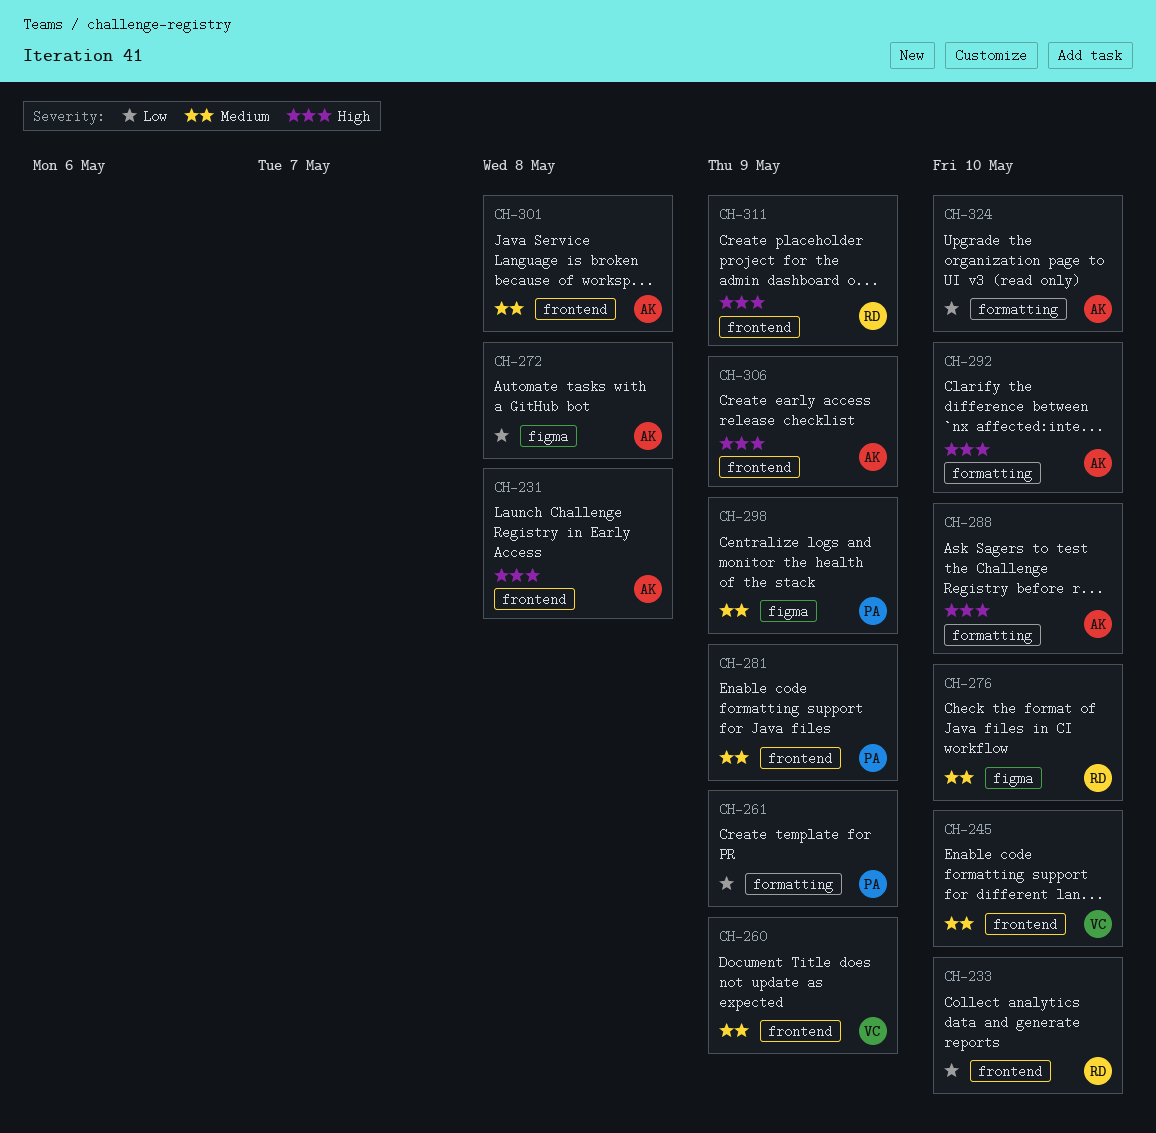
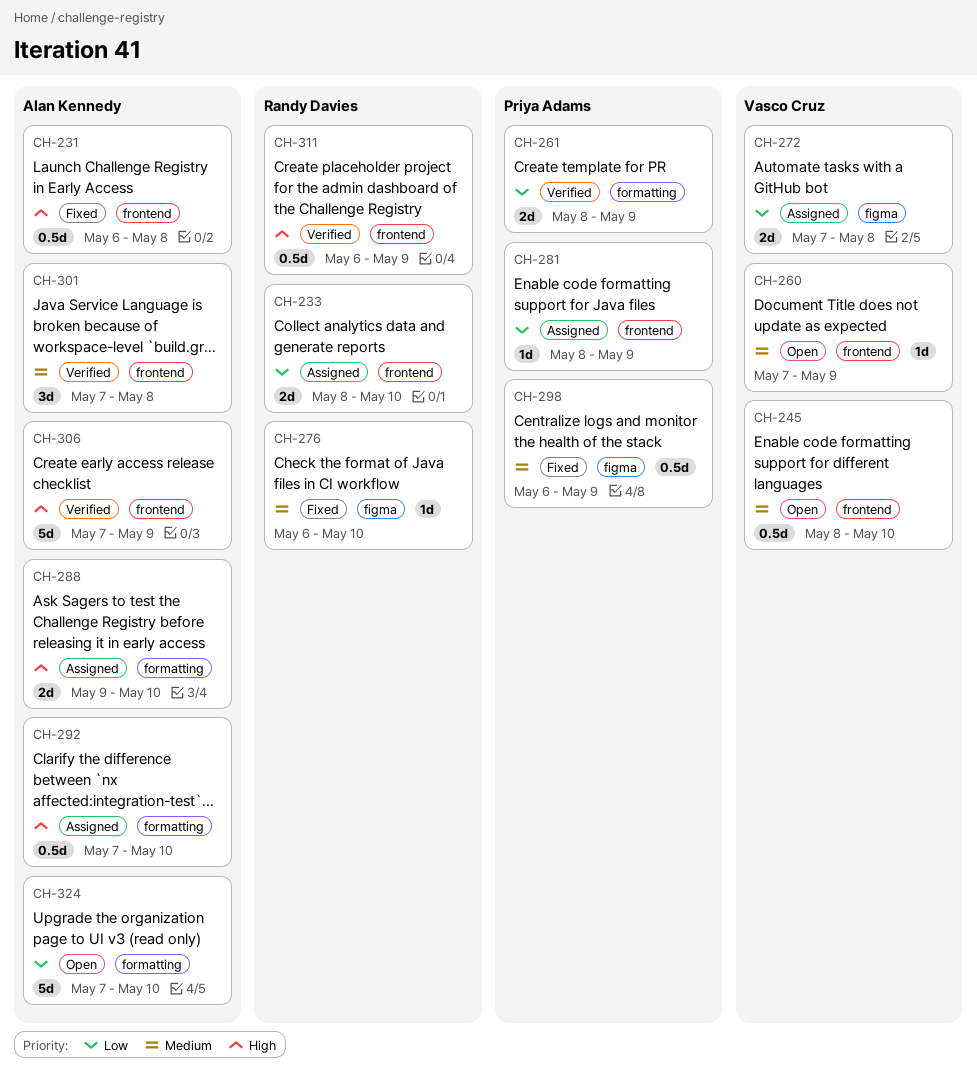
CH-272, owner: Alan Kennedy -> Vasco Cruz
CH-281, priority: Medium -> Low

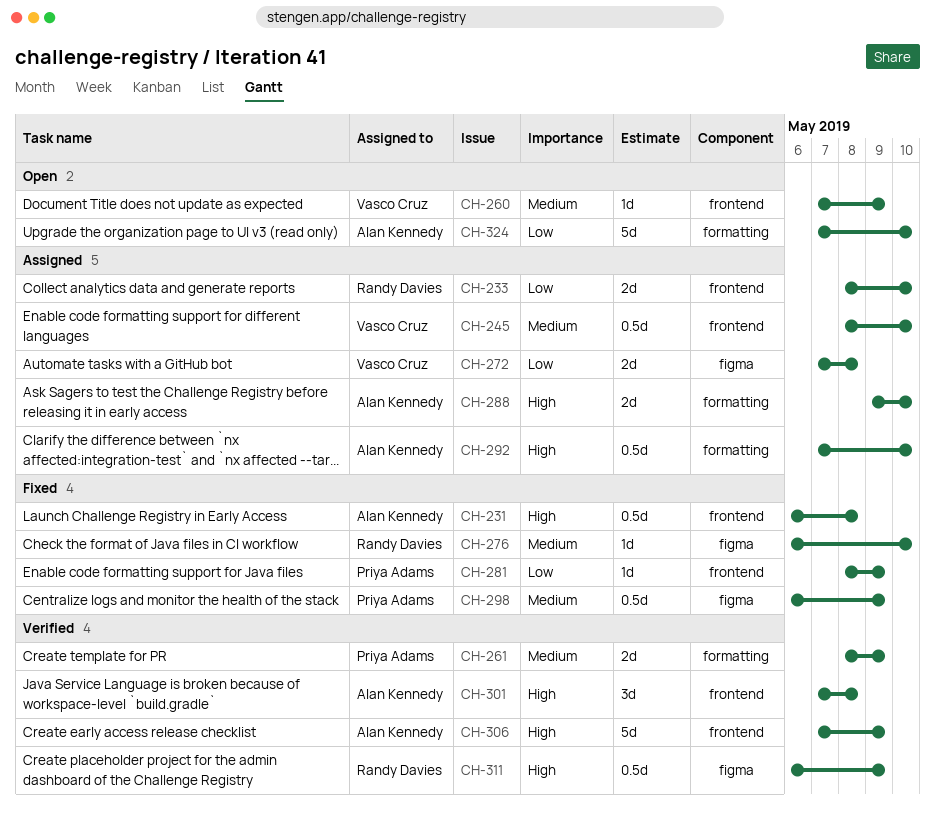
CH-245, status: Open -> Assigned
CH-261, priority: Low -> Medium
CH-281, status: Assigned -> Fixed
CH-301, priority: Medium -> High
CH-311, label: frontend -> figma

